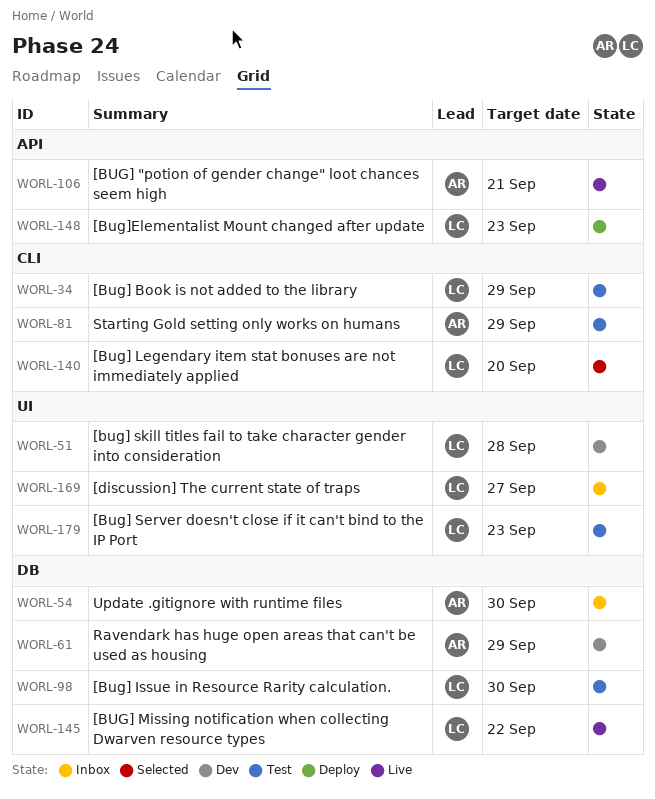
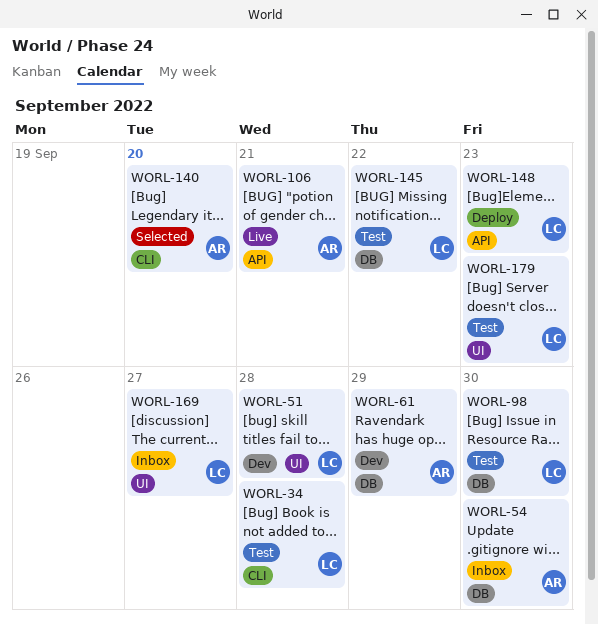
WORL-34, due: Sep 29 -> Sep 28
WORL-81: present -> none
WORL-140, owner: LC -> AR
WORL-145, status: Live -> Test

